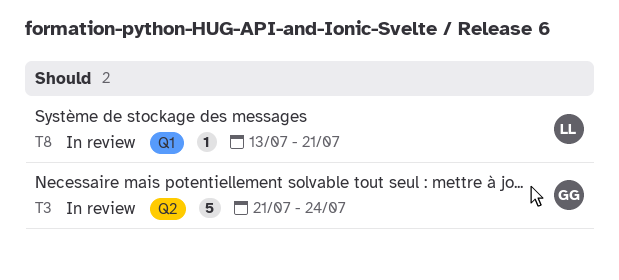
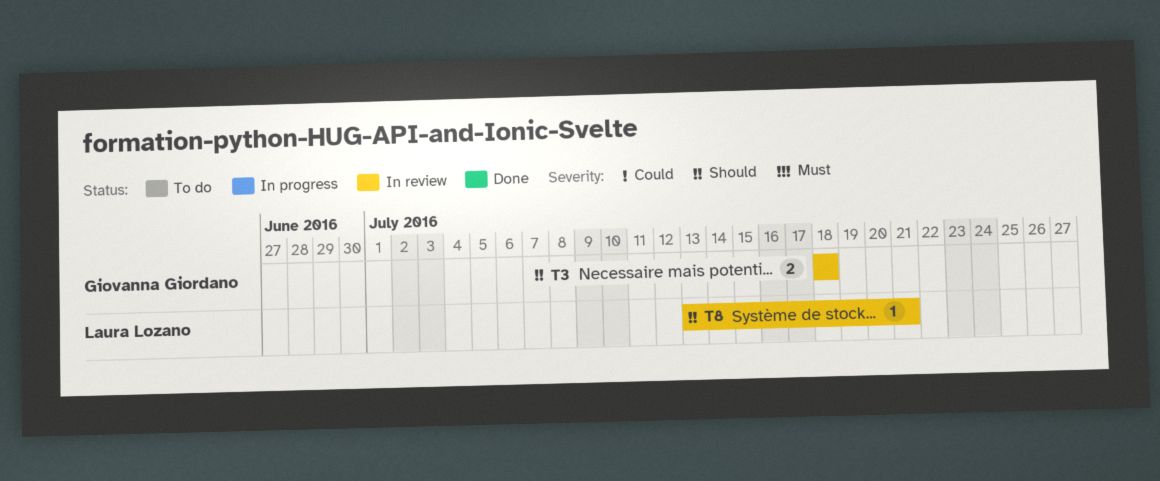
T3, estimate: 5 -> 2
T3, start: Jul 21 -> Jul 18
T3, due: Jul 24 -> Jul 18

